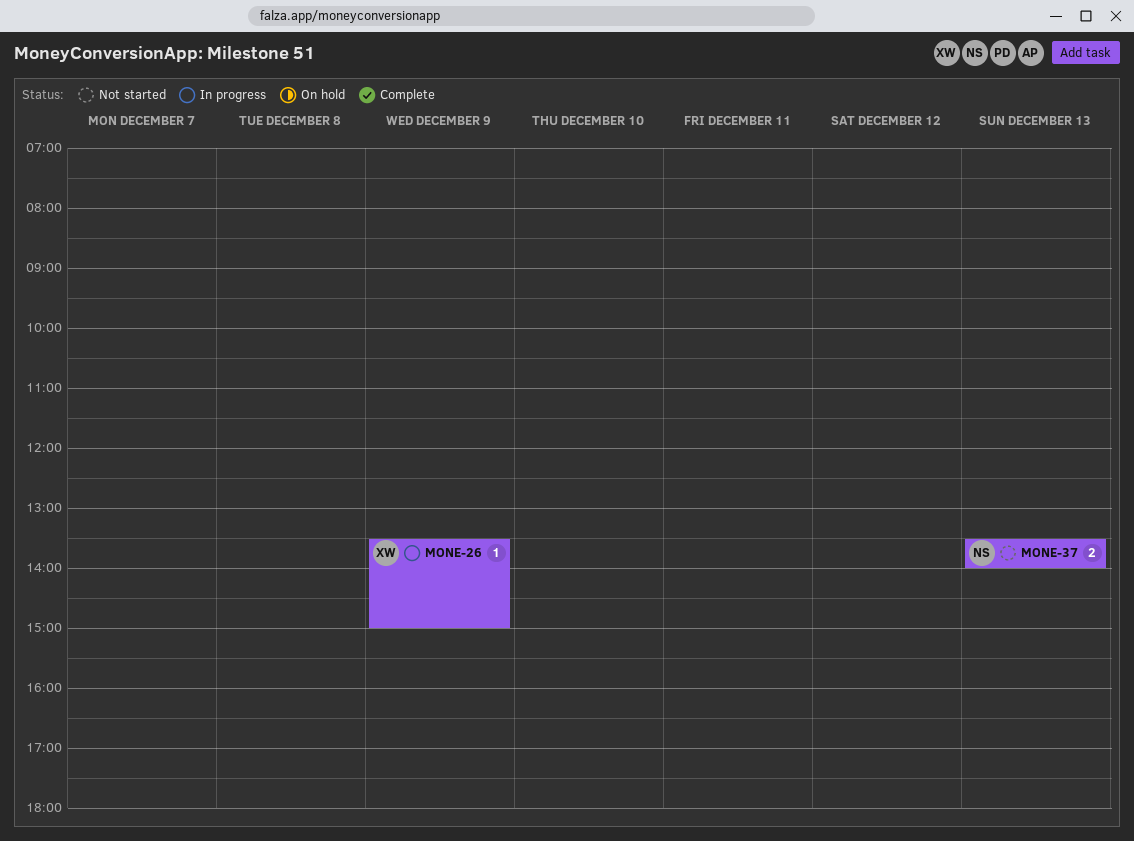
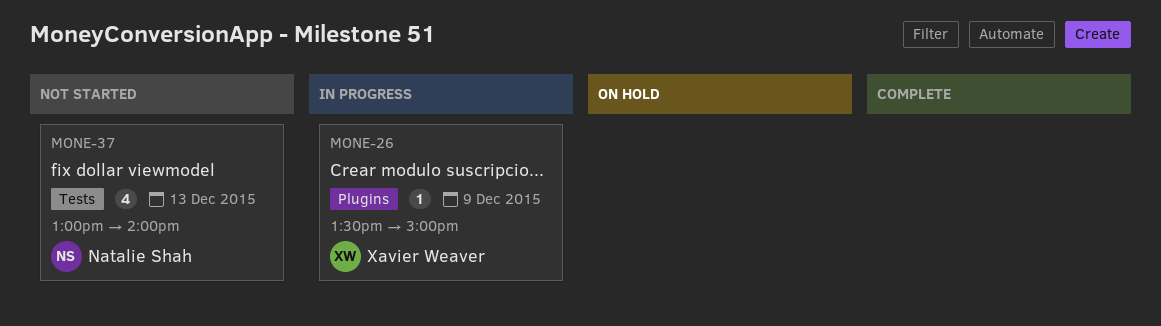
MONE-37, estimate: 2 -> 4
MONE-37, begins: 13:30 -> 13:00

